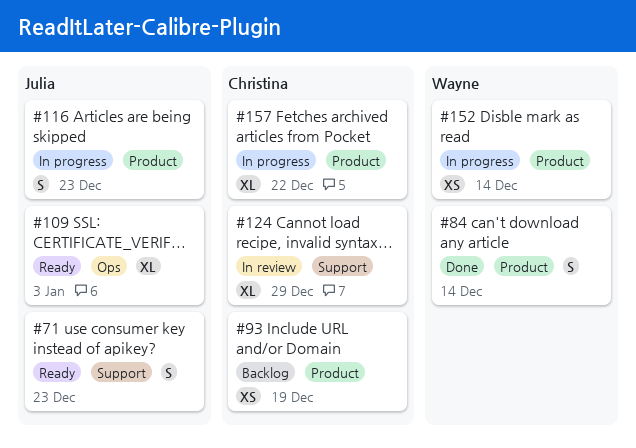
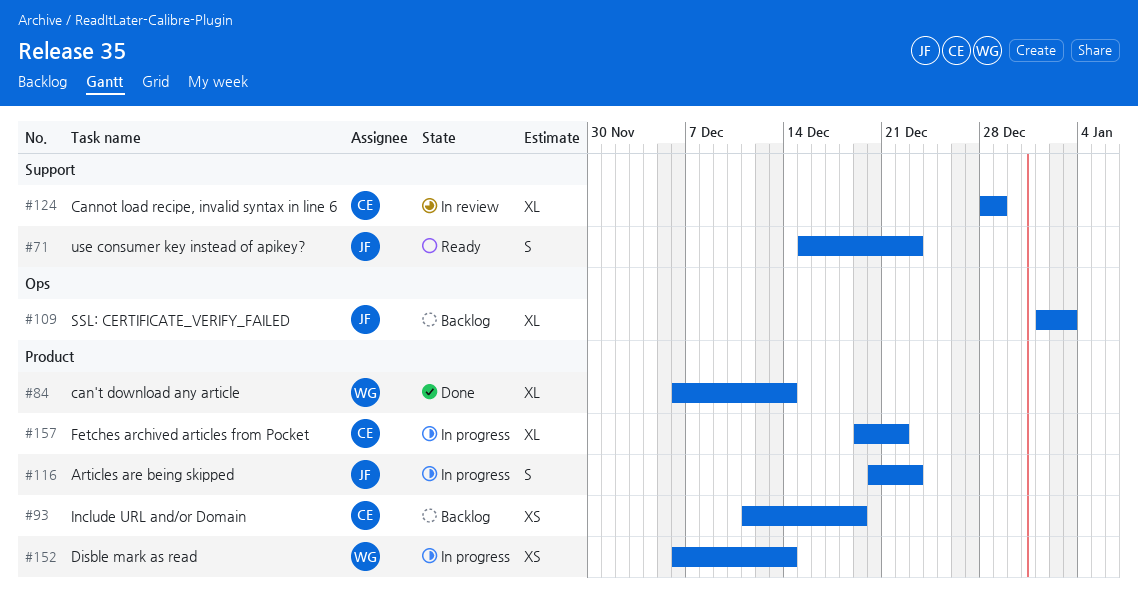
#84, estimate: S -> XL
#109, status: Ready -> Backlog

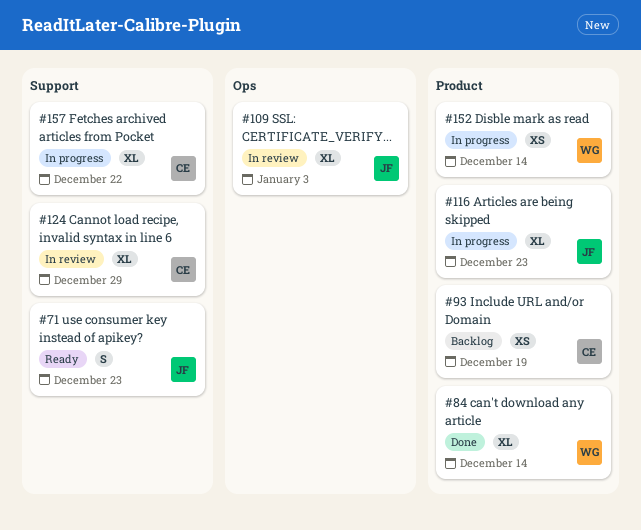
#109, status: Backlog -> In review
#116, estimate: S -> XL
#157, label: Product -> Support

